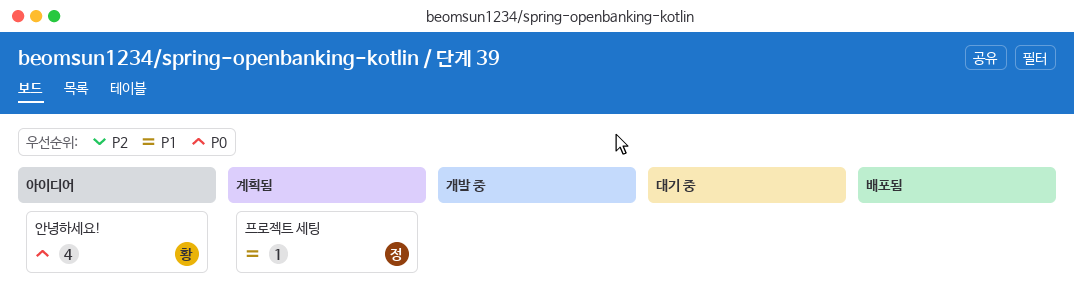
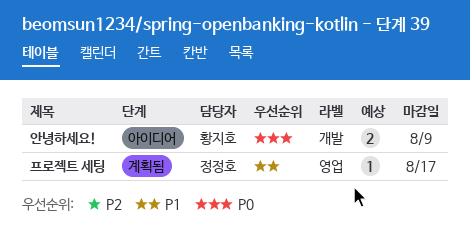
안녕하세요!, estimate: 4 -> 2

